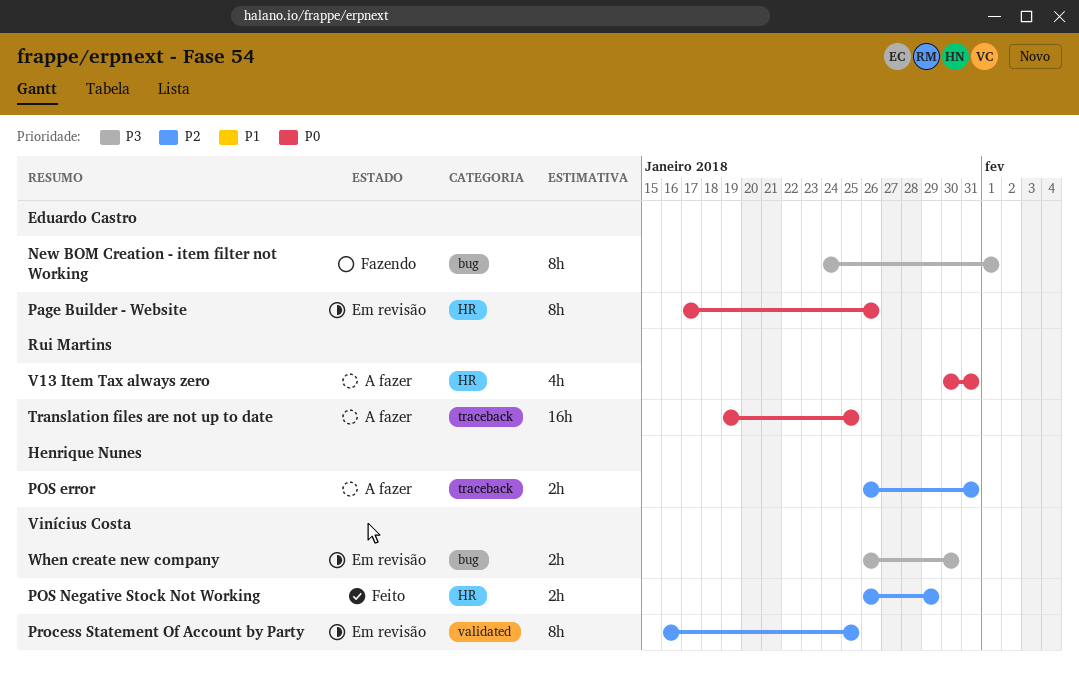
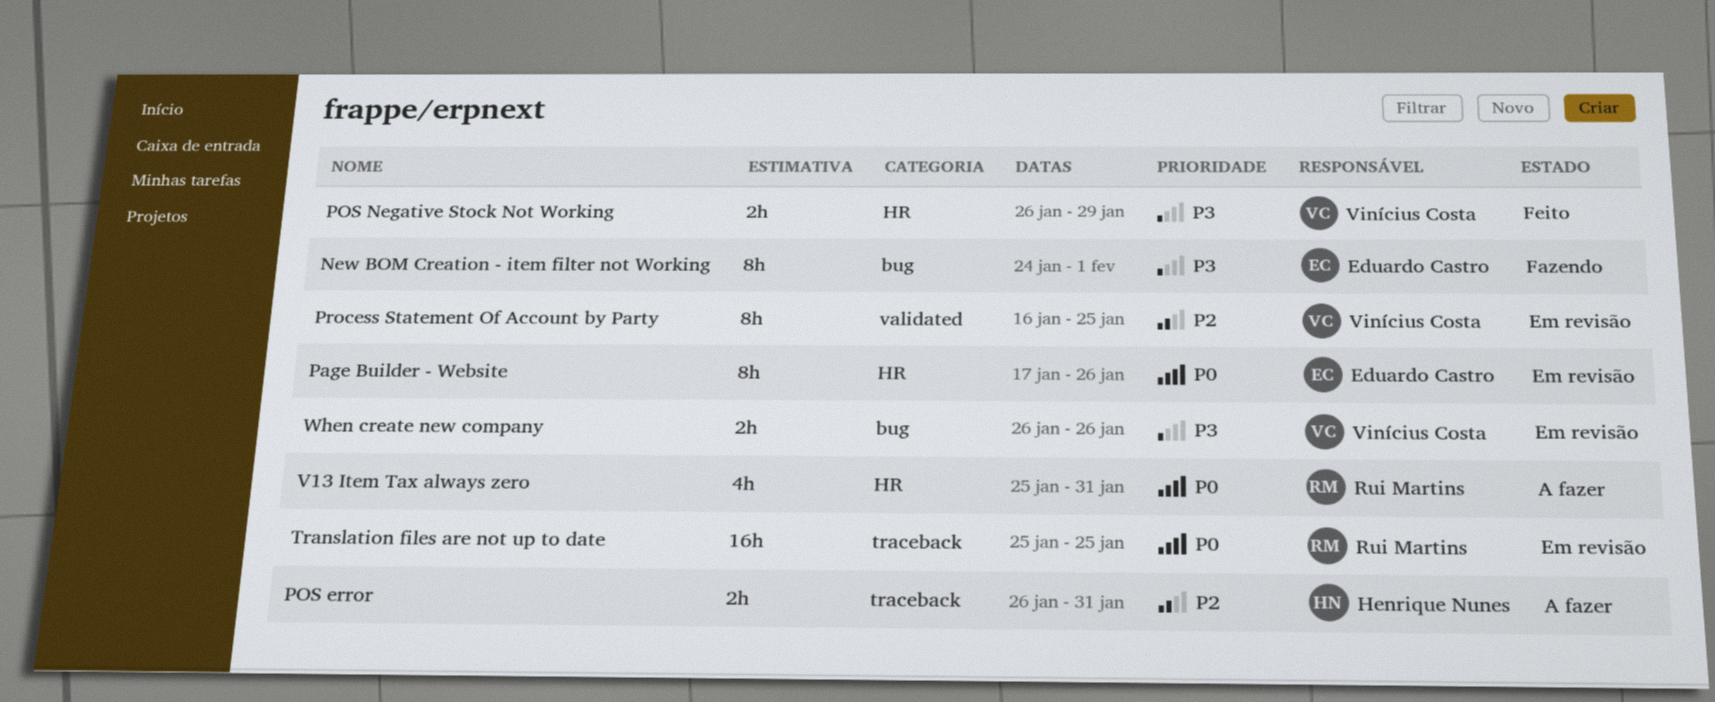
POS Negative Stock Not Working, priority: P2 -> P3
Translation files are not up to date, status: A fazer -> Em revisão
Translation files are not up to date, start: Jan 19 -> Jan 25
V13 Item Tax always zero, start: Jan 30 -> Jan 25
When create new company, due: Jan 30 -> Jan 26

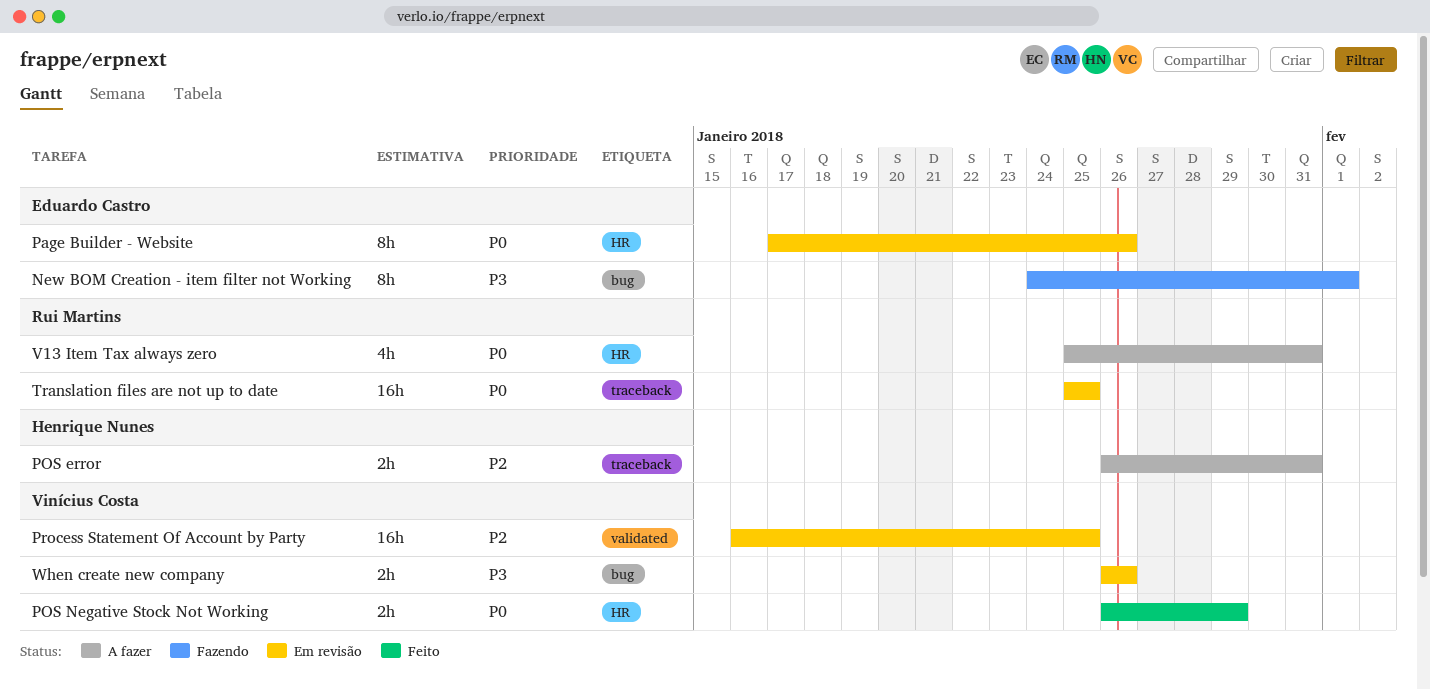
POS Negative Stock Not Working, priority: P3 -> P0
Process Statement Of Account by Party, estimate: 8h -> 16h

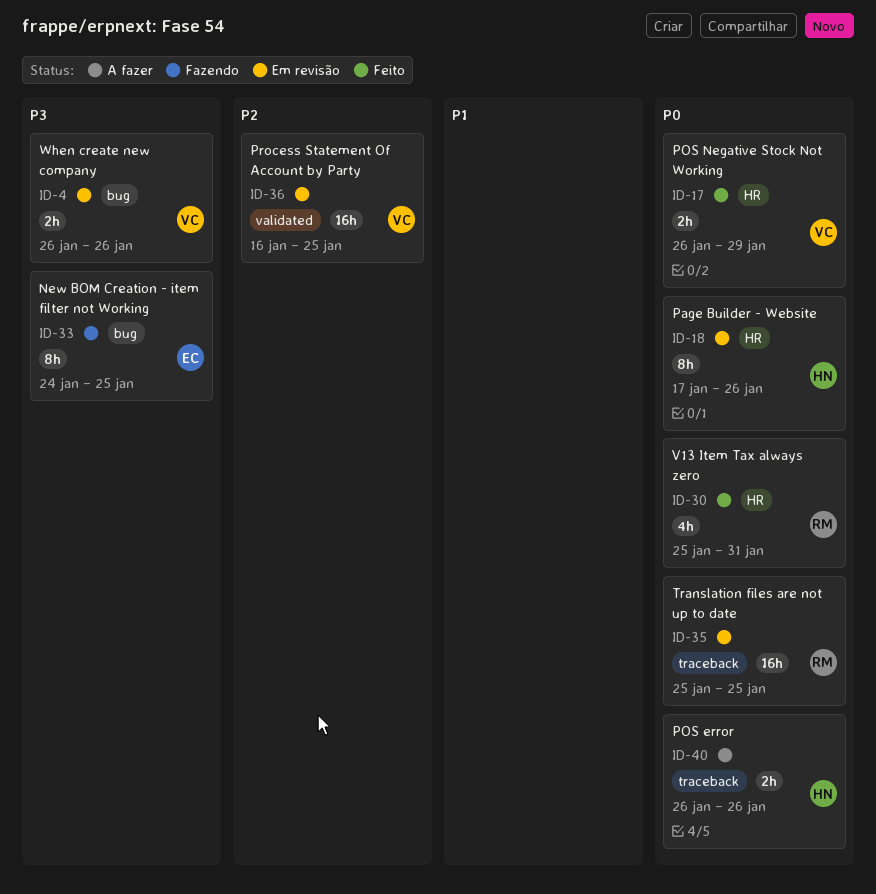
New BOM Creation - item filter not Working, due: Feb 1 -> Jan 25
Page Builder - Website, owner: Eduardo Castro -> Henrique Nunes
POS error, priority: P2 -> P0
POS error, due: Jan 31 -> Jan 26
V13 Item Tax always zero, status: A fazer -> Feito

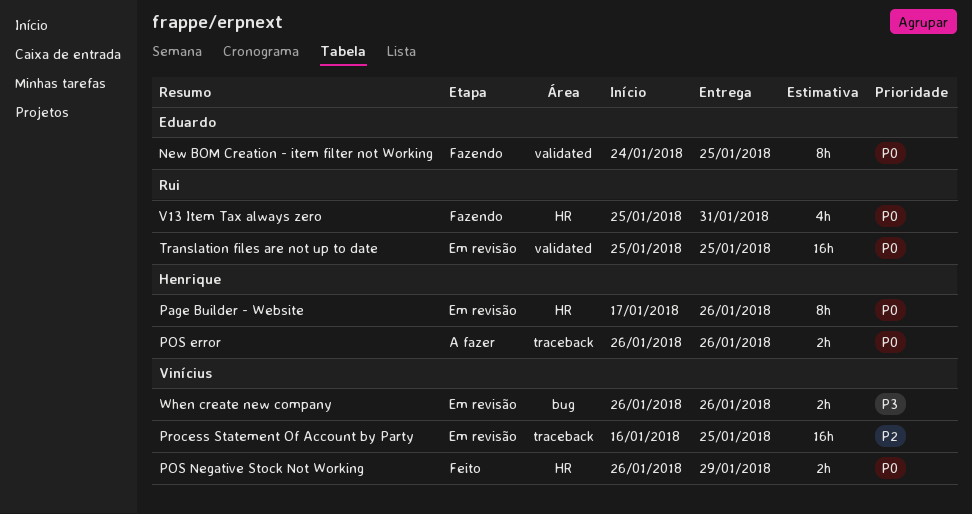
New BOM Creation - item filter not Working, priority: P3 -> P0
New BOM Creation - item filter not Working, label: bug -> validated
Process Statement Of Account by Party, label: validated -> traceback
Translation files are not up to date, label: traceback -> validated
V13 Item Tax always zero, status: Feito -> Fazendo

